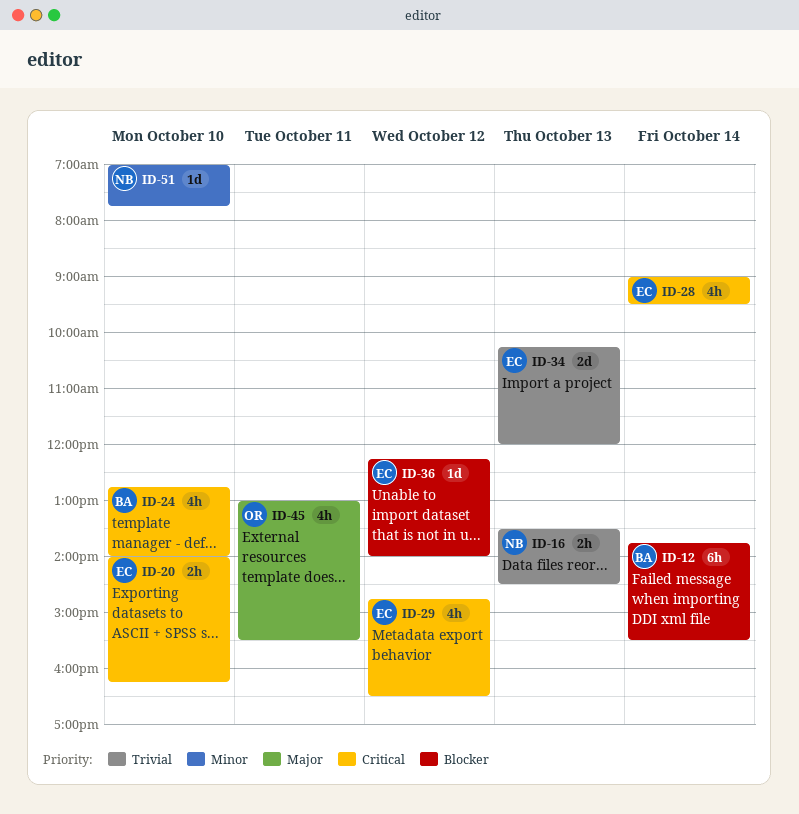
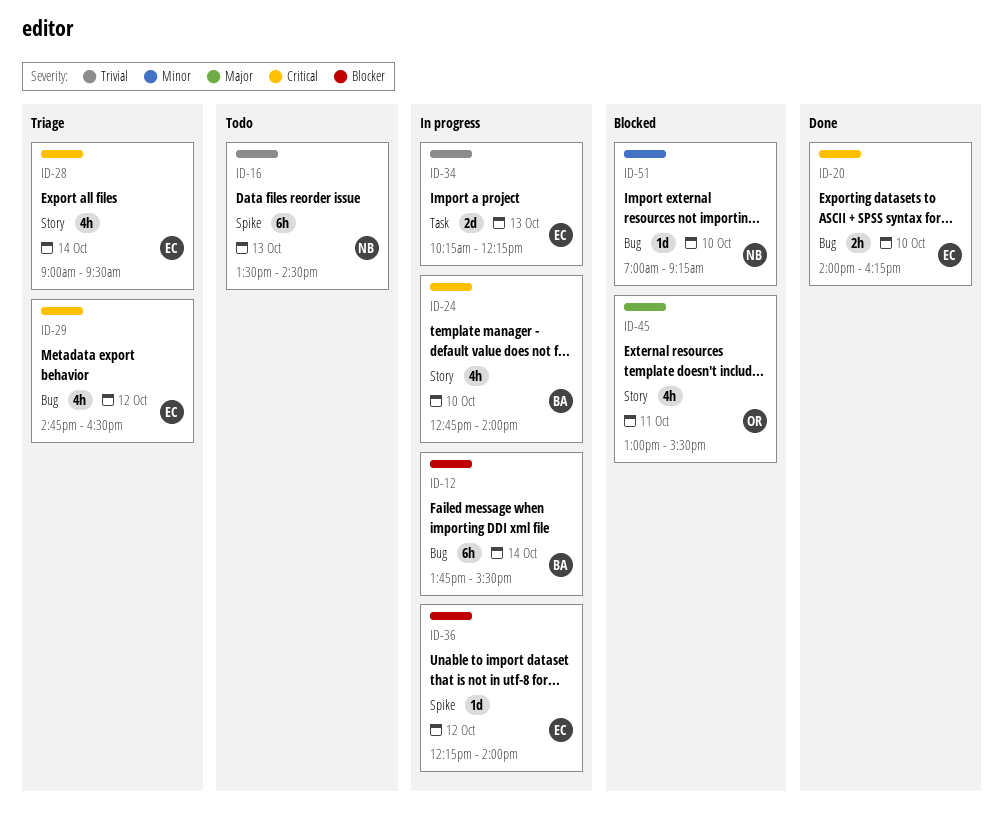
ID-16, estimate: 2h -> 6h
ID-34, ends: 12:00 -> 12:15
ID-51, ends: 07:45 -> 09:15

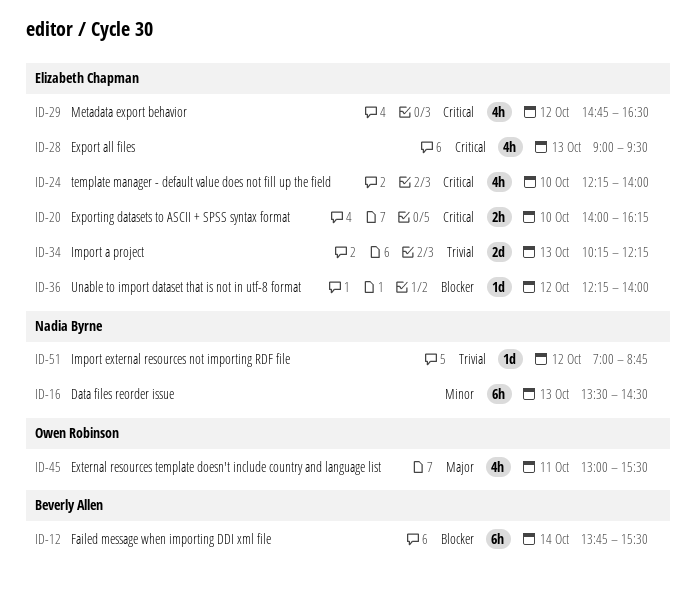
ID-16, priority: Trivial -> Minor
ID-24, owner: Beverly Allen -> Elizabeth Chapman
ID-24, begins: 12:45 -> 12:15
ID-28, day: Oct 14 -> Oct 13
ID-51, priority: Minor -> Trivial
ID-51, day: Oct 10 -> Oct 12
ID-51, ends: 09:15 -> 08:45

